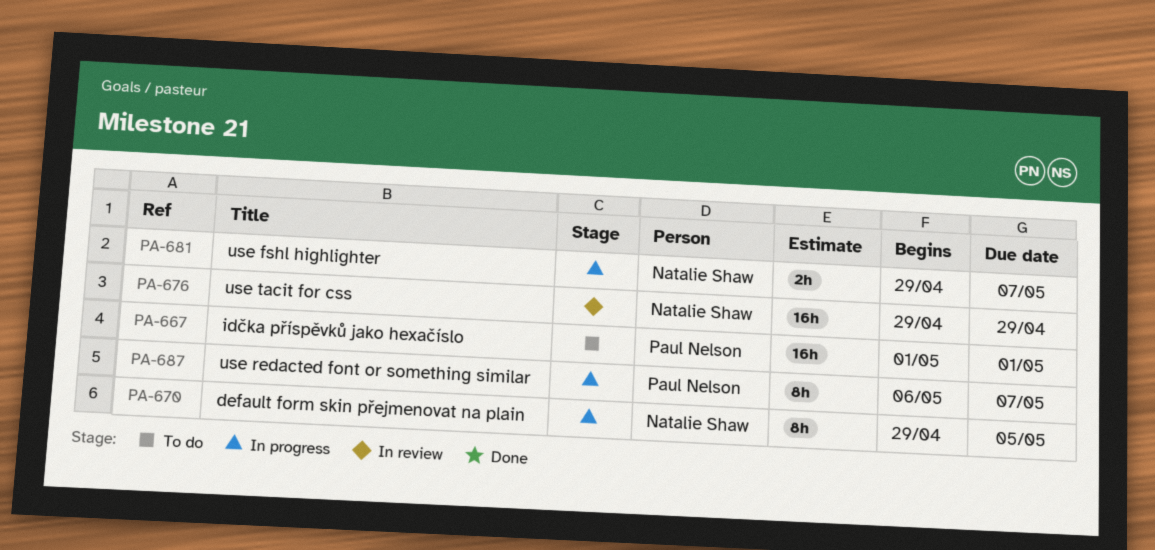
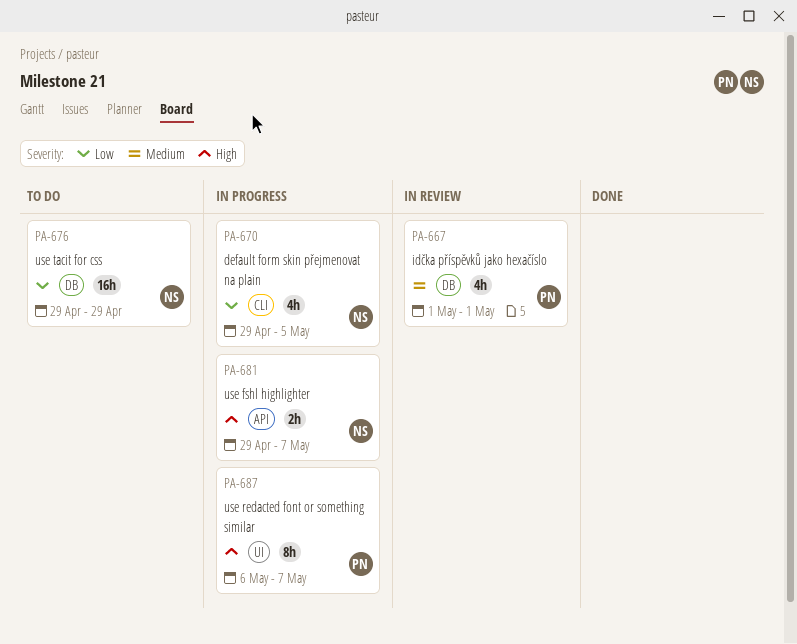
PA-667, status: To do -> In review
PA-667, estimate: 16h -> 4h
PA-670, estimate: 8h -> 4h
PA-676, status: In review -> To do

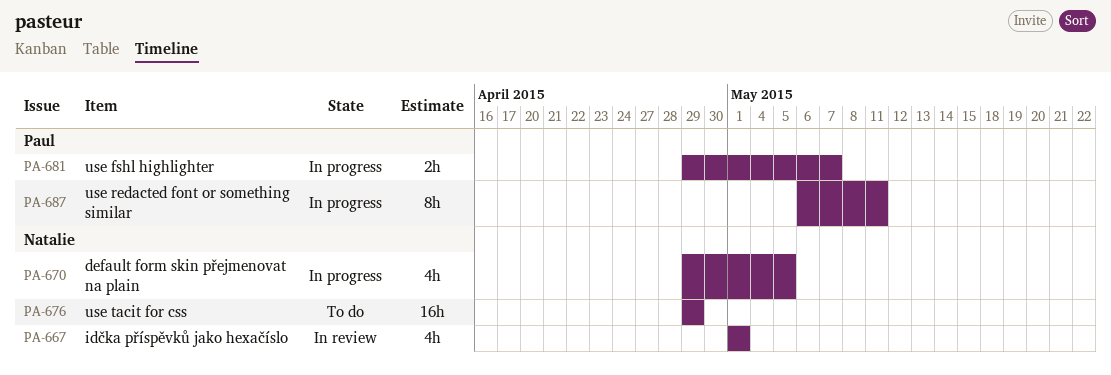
PA-667, owner: Paul -> Natalie
PA-681, owner: Natalie -> Paul
PA-687, due: May 7 -> May 11

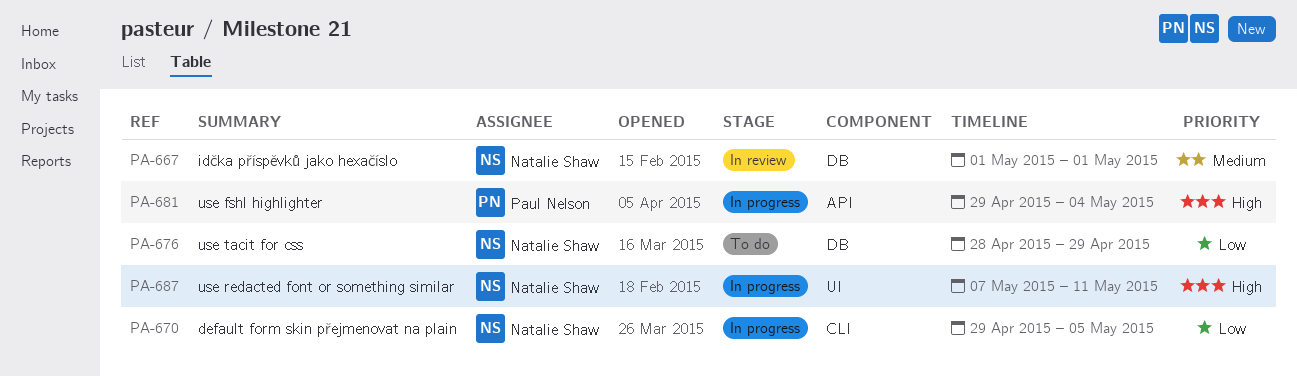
PA-676, start: Apr 29 -> Apr 28
PA-681, due: May 7 -> May 4
PA-687, owner: Paul Nelson -> Natalie Shaw
PA-687, start: May 6 -> May 7

